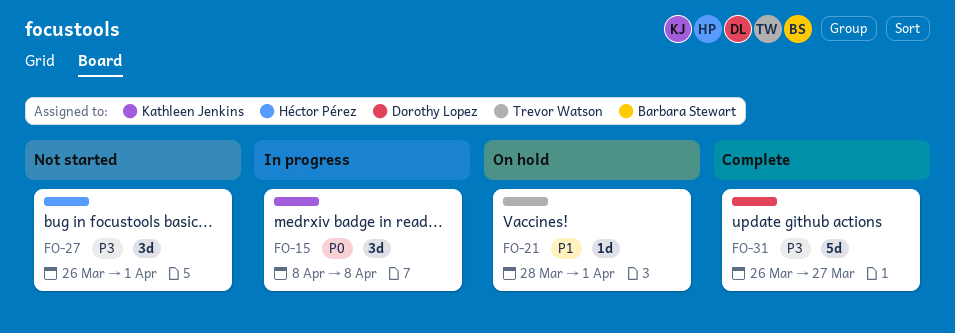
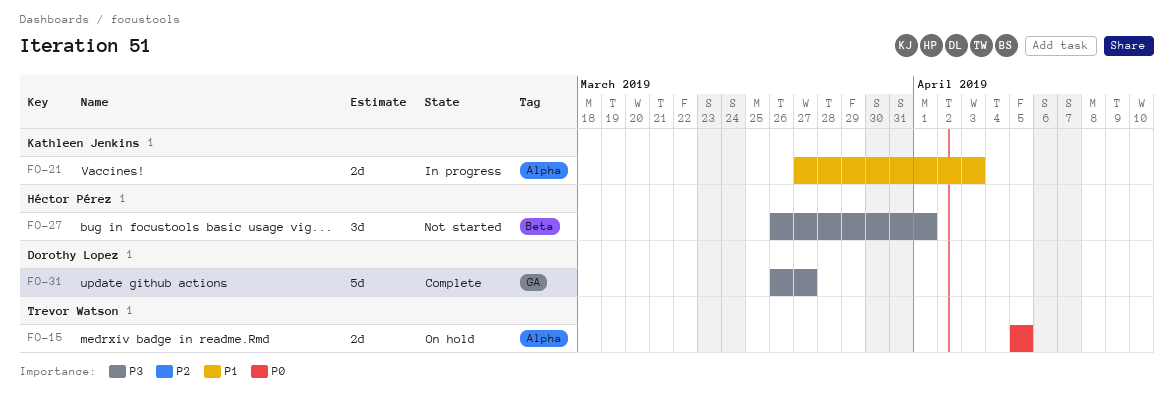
FO-15, status: In progress -> On hold
FO-15, owner: Kathleen Jenkins -> Trevor Watson
FO-15, estimate: 3d -> 2d
FO-15, start: Apr 8 -> Apr 5
FO-15, due: Apr 8 -> Apr 5
FO-21, status: On hold -> In progress
FO-21, owner: Trevor Watson -> Kathleen Jenkins
FO-21, estimate: 1d -> 2d
FO-21, start: Mar 28 -> Mar 27
FO-21, due: Apr 1 -> Apr 3

